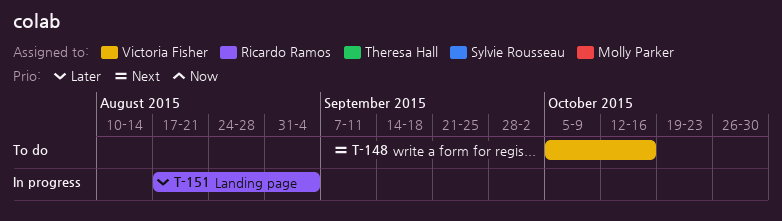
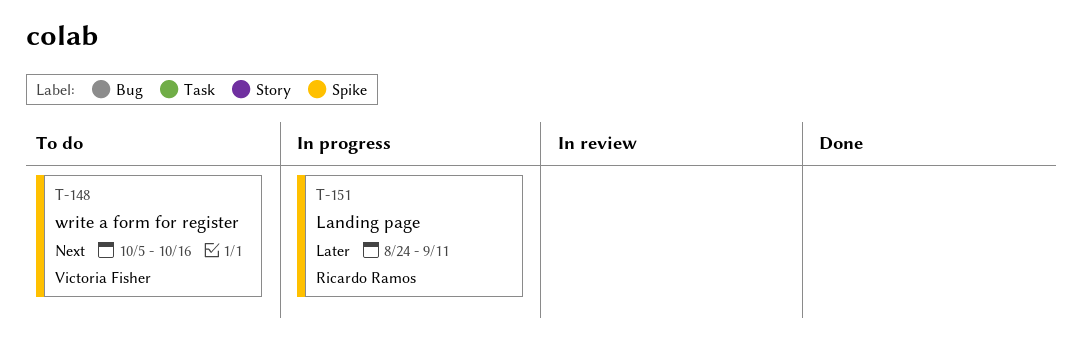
T-151, start: Aug 17 -> Aug 24
T-151, due: Sep 4 -> Sep 11

